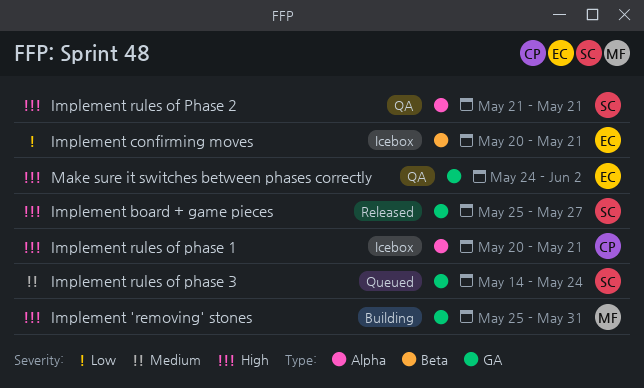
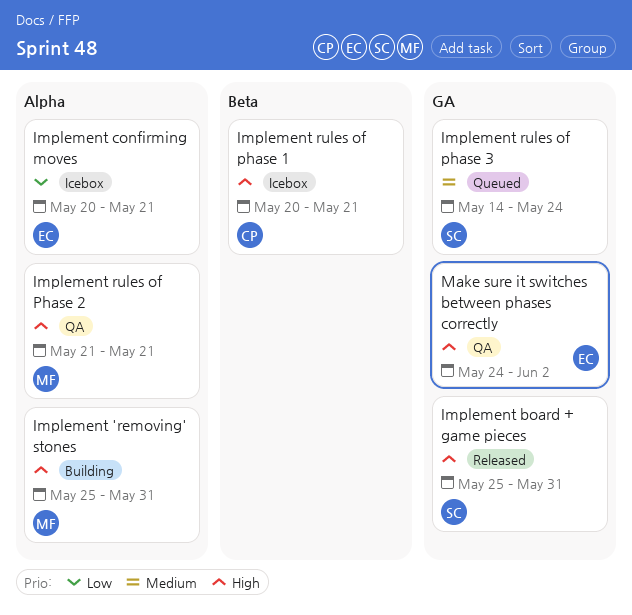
Implement 'removing' stones, label: GA -> Alpha
Implement board + game pieces, due: May 27 -> May 31
Implement confirming moves, label: Beta -> Alpha
Implement rules of phase 1, label: Alpha -> Beta
Implement rules of Phase 2, owner: SC -> MF

